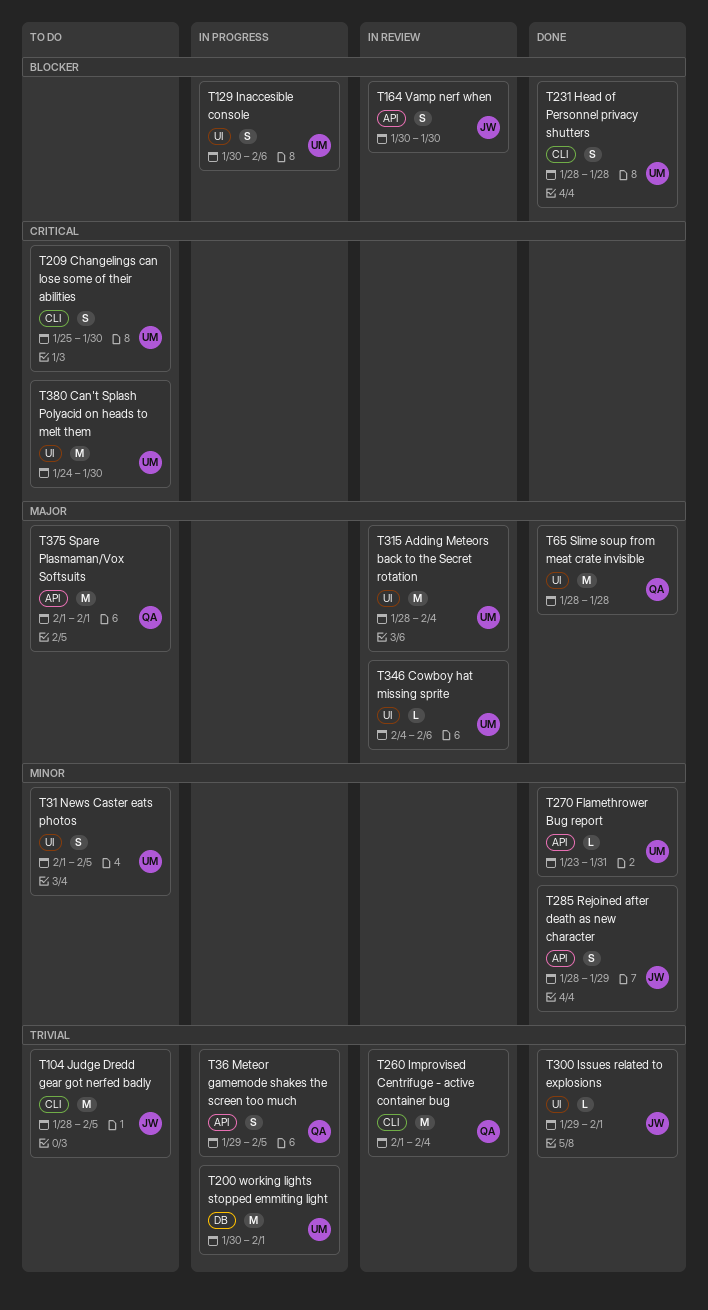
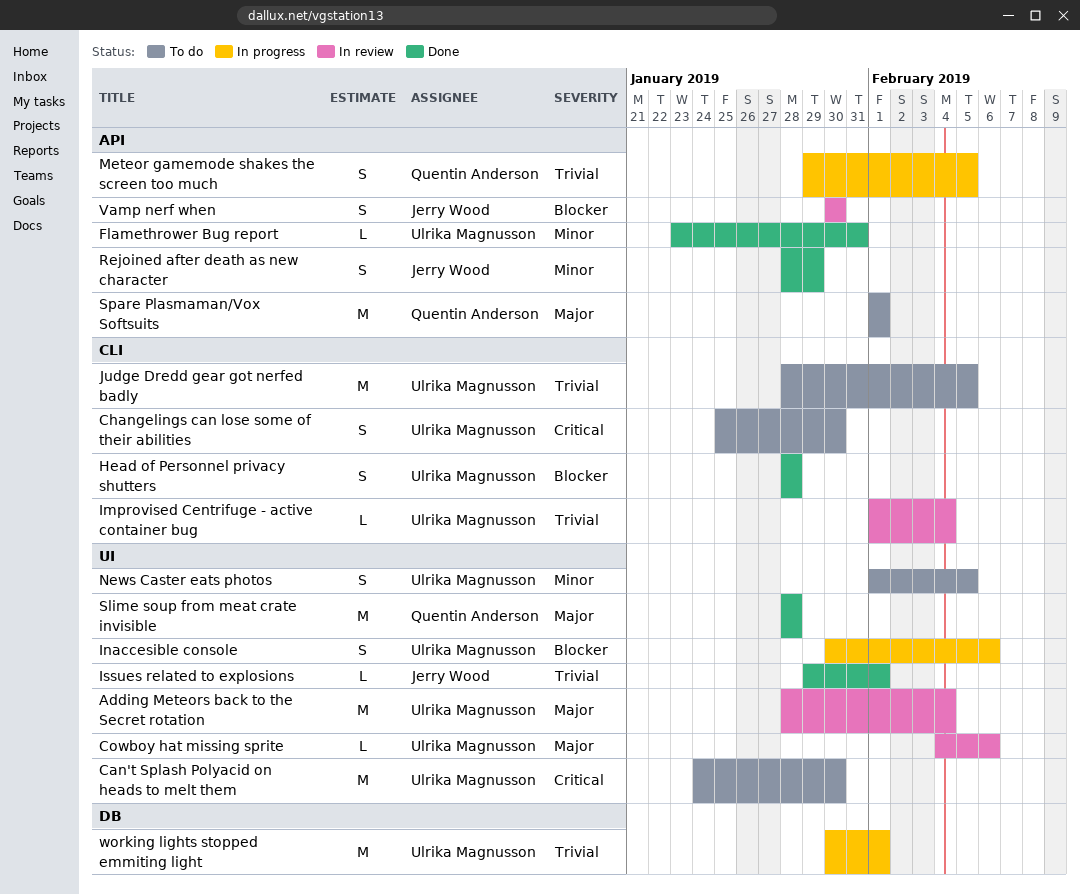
Improvised Centrifuge - active container bug, owner: Quentin Anderson -> Ulrika Magnusson
Improvised Centrifuge - active container bug, estimate: M -> L
Judge Dredd gear got nerfed badly, owner: Jerry Wood -> Ulrika Magnusson

